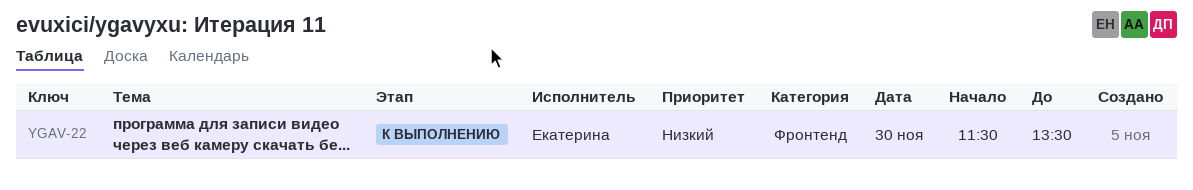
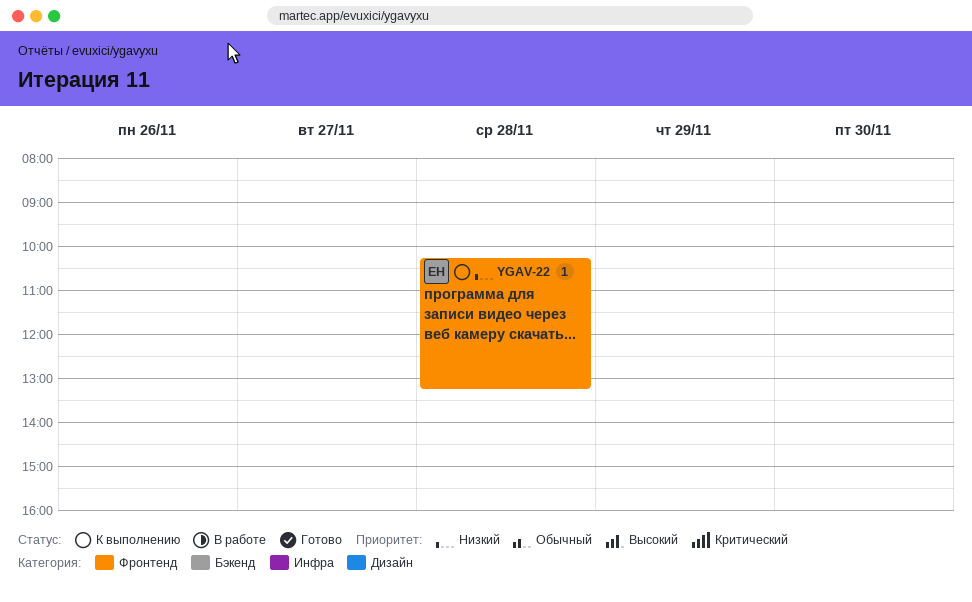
YGAV-22, day: Nov 30 -> Nov 28
YGAV-22, begins: 11:30 -> 10:15
YGAV-22, ends: 13:30 -> 13:15

